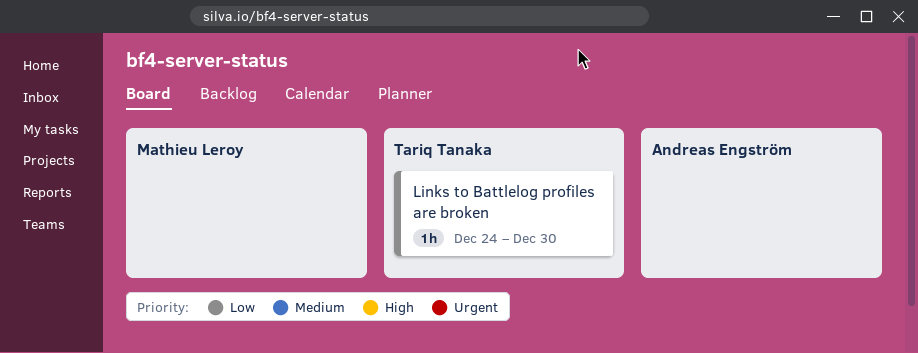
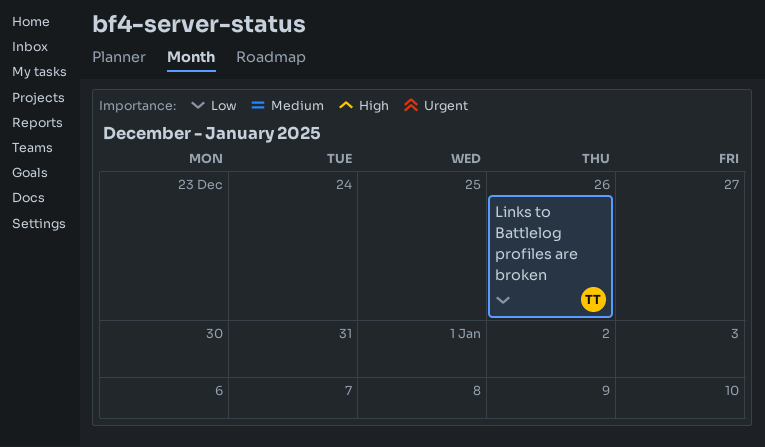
Links to Battlelog profiles are broken, due: Dec 30 -> Dec 26

